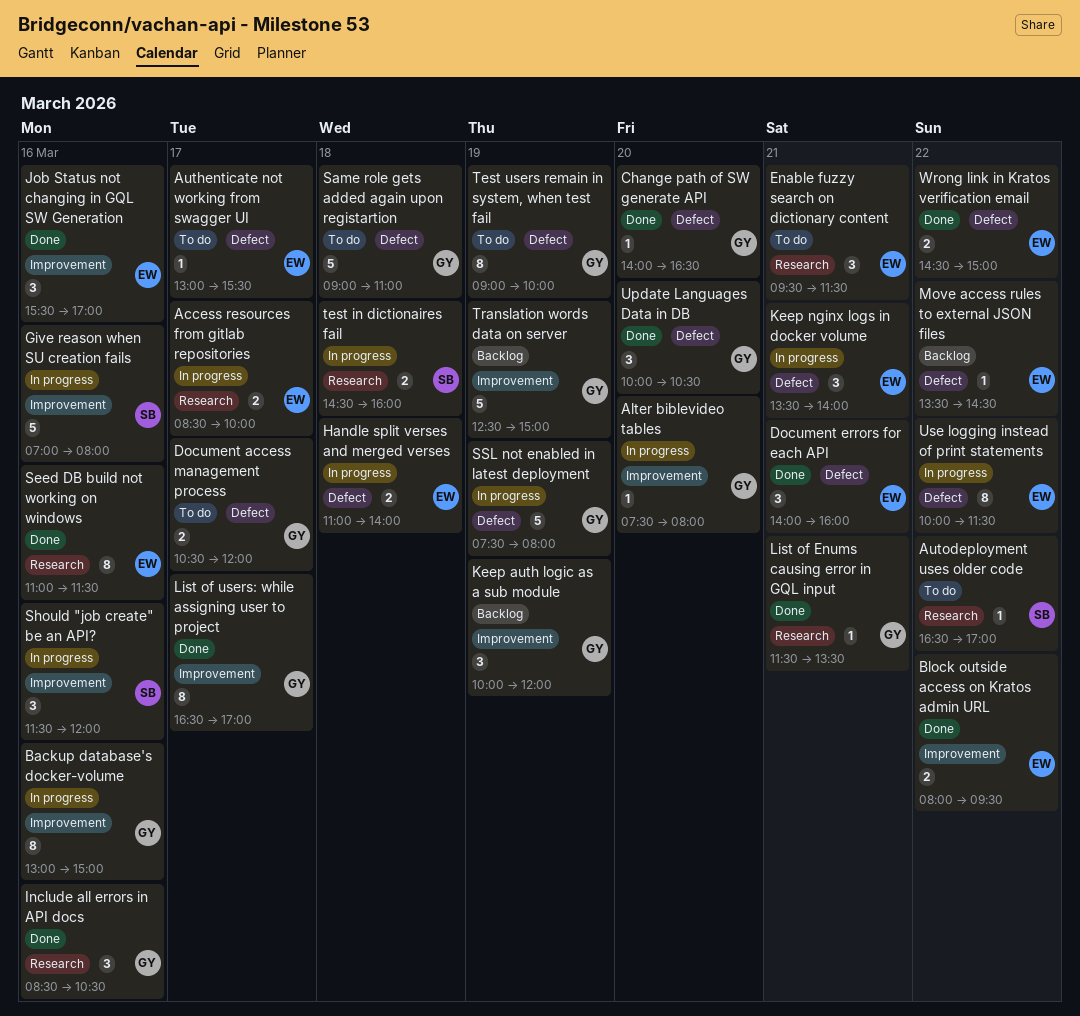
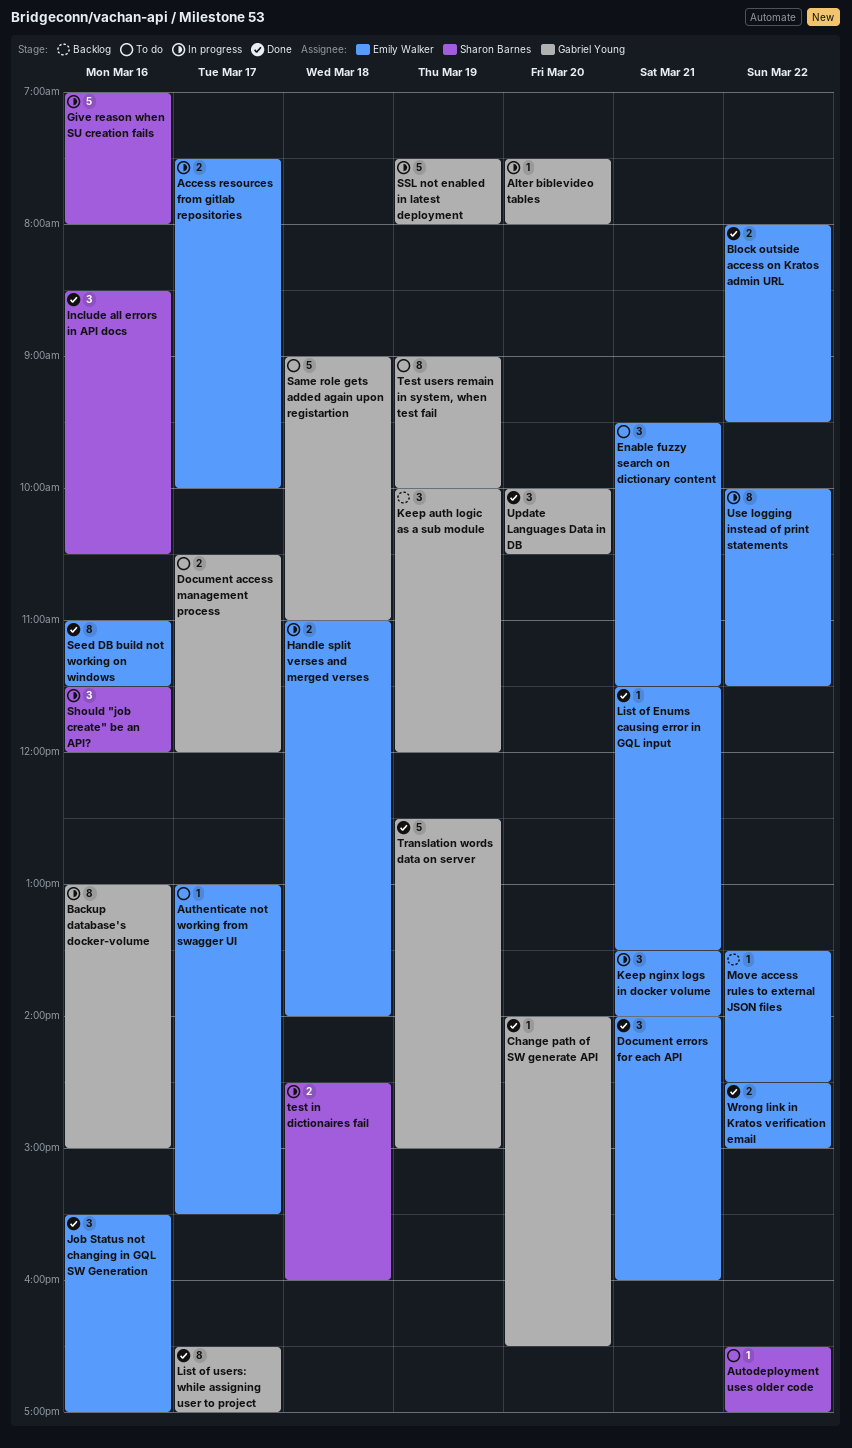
Access resources from gitlab repositories, begins: 08:30 -> 07:30
Include all errors in API docs, owner: Gabriel Young -> Sharon Barnes
List of Enums causing error in GQL input, owner: Gabriel Young -> Emily Walker
Translation words data on server, status: Backlog -> Done

